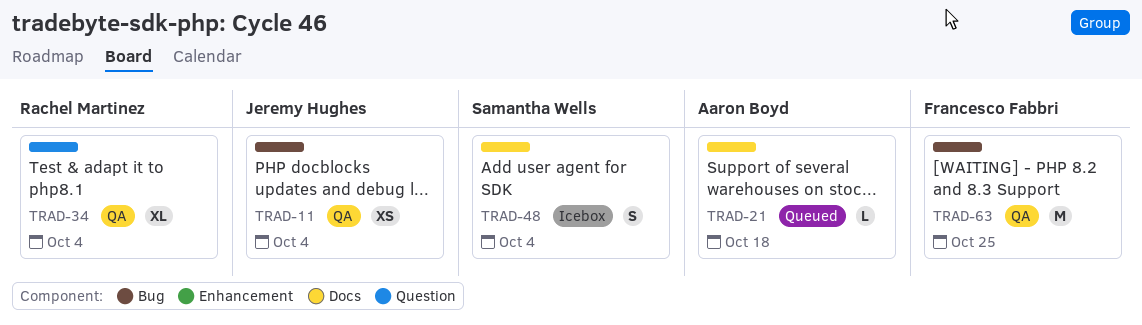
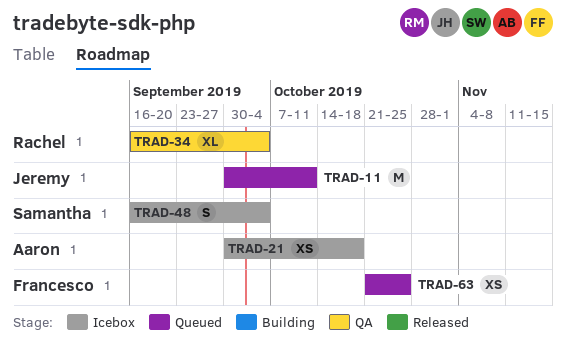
TRAD-11, status: QA -> Queued
TRAD-11, estimate: XS -> M
TRAD-11, due: Oct 4 -> Oct 11
TRAD-21, status: Queued -> Icebox
TRAD-21, estimate: L -> XS
TRAD-63, status: QA -> Queued
TRAD-63, estimate: M -> XS

